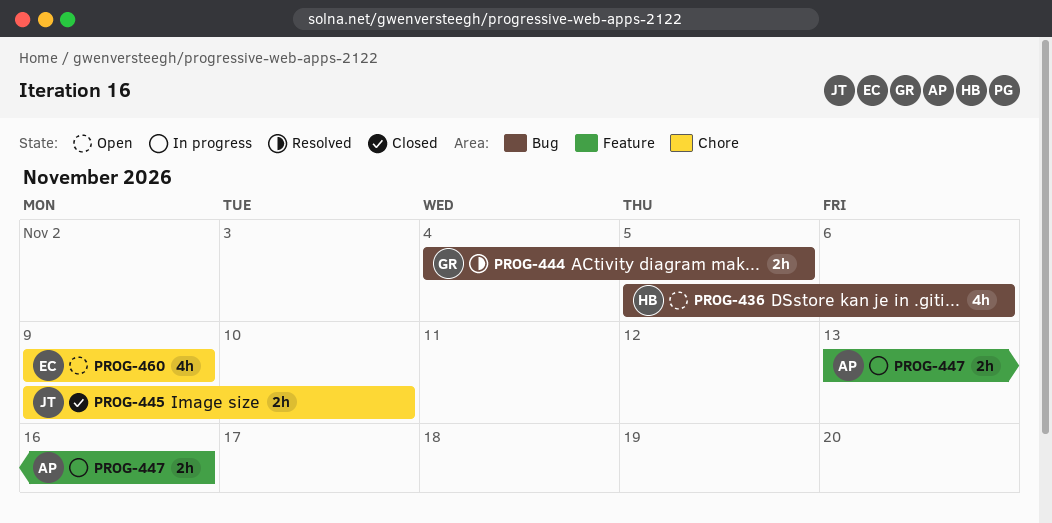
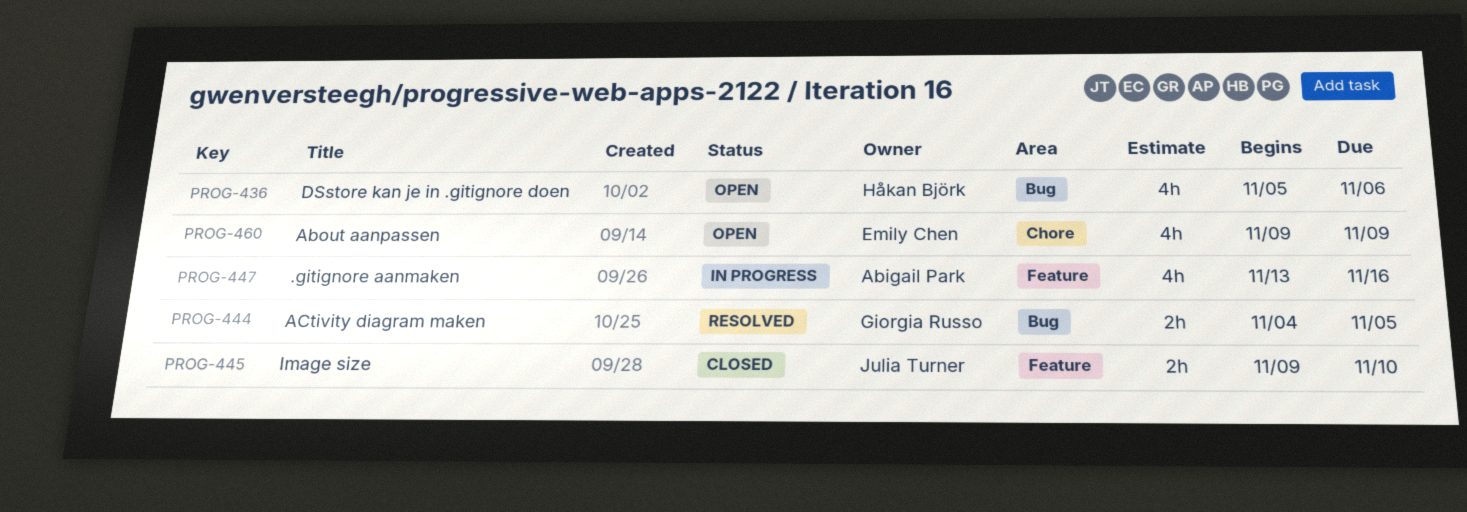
PROG-445, label: Chore -> Feature
PROG-447, estimate: 2h -> 4h

